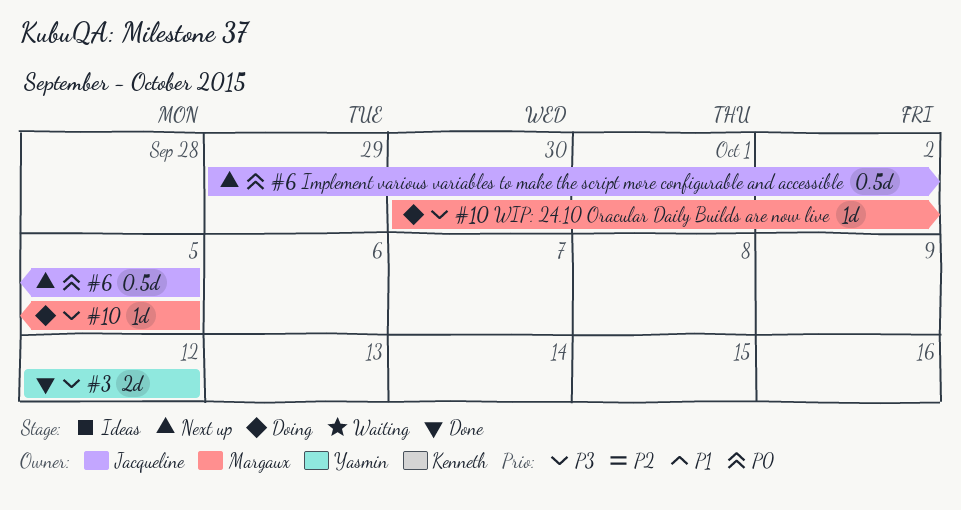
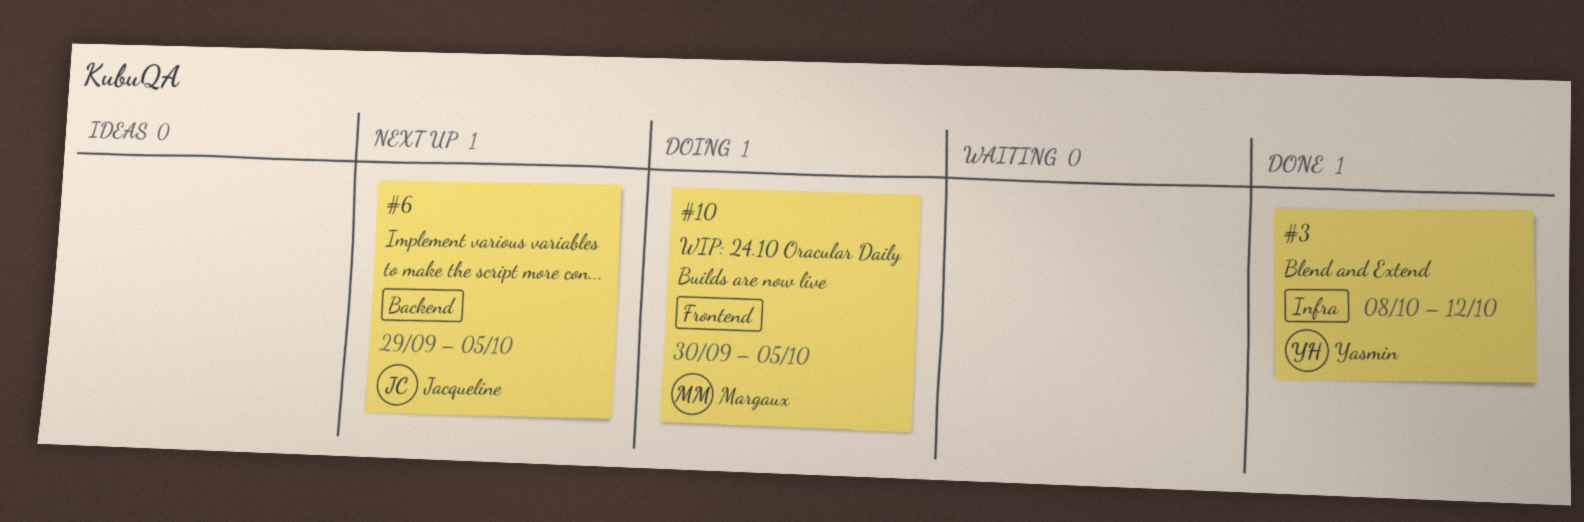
#3, start: Oct 12 -> Oct 8

